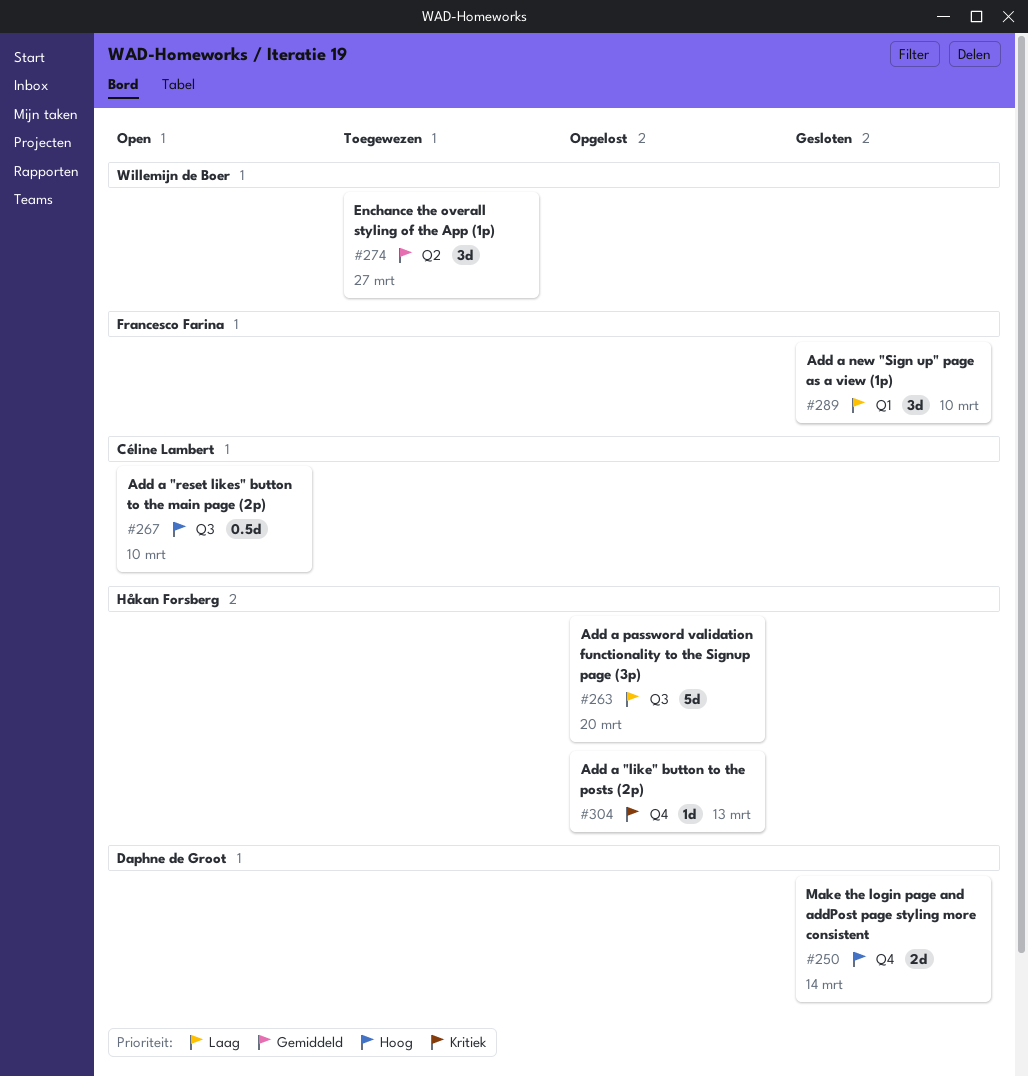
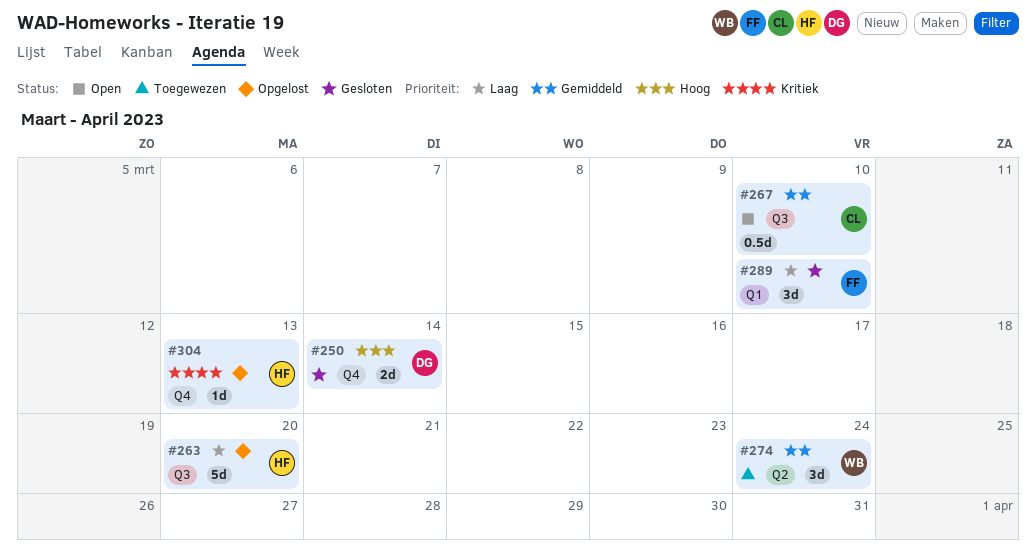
#267, priority: Hoog -> Gemiddeld
#274, due: Mar 27 -> Mar 24

